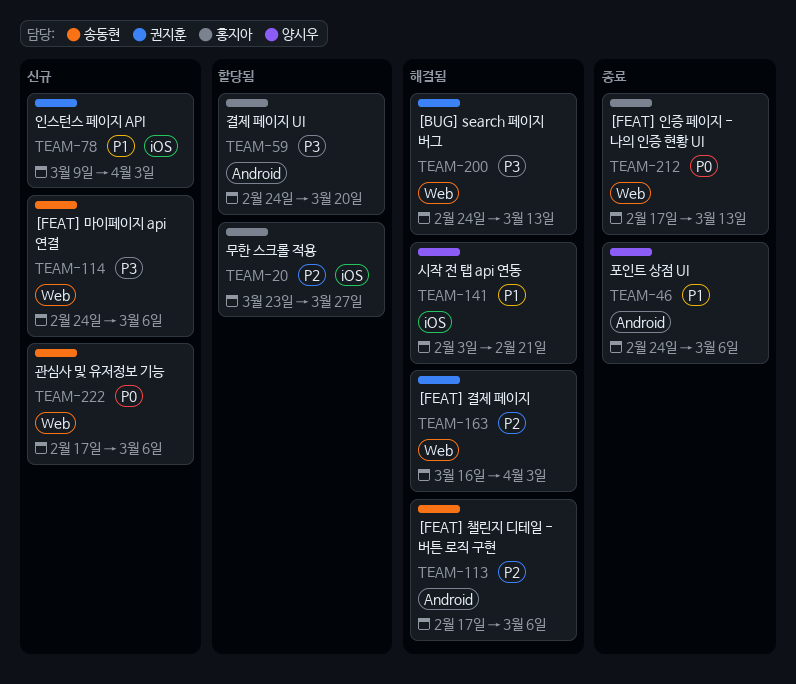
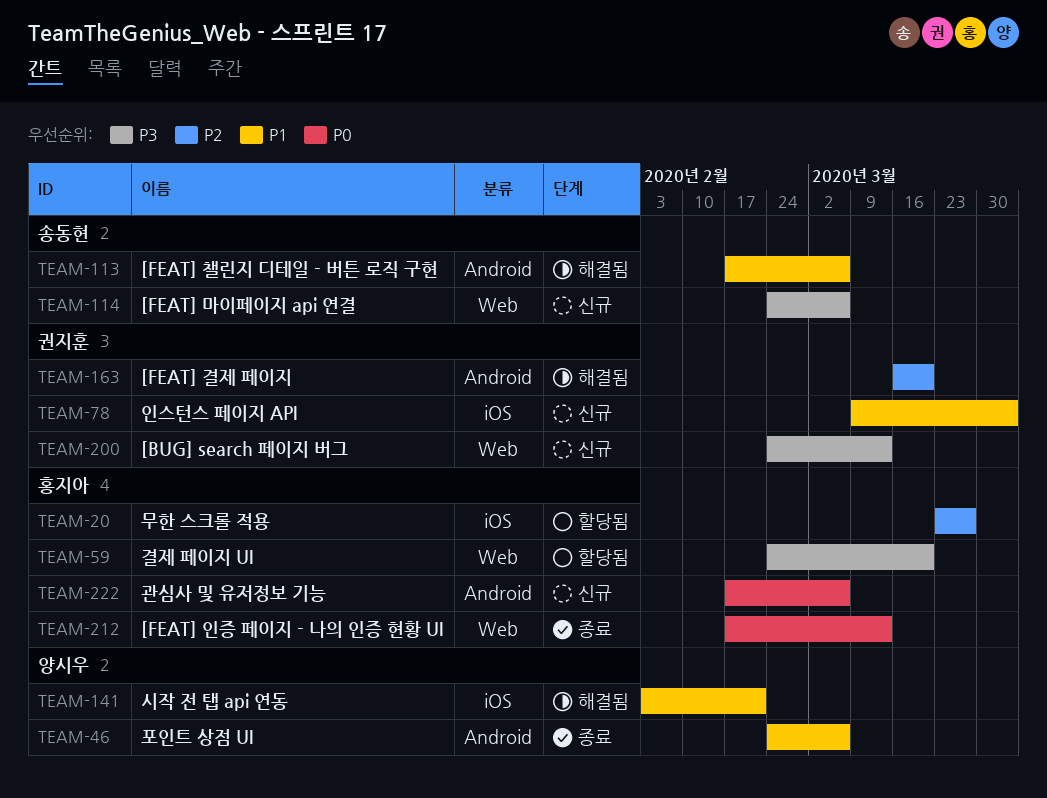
TEAM-59, label: Android -> Web
TEAM-113, priority: P2 -> P1
TEAM-163, label: Web -> Android
TEAM-163, due: Apr 3 -> Mar 20
TEAM-200, status: 해결됨 -> 신규
TEAM-222, owner: 송동현 -> 홍지아
TEAM-222, label: Web -> Android

